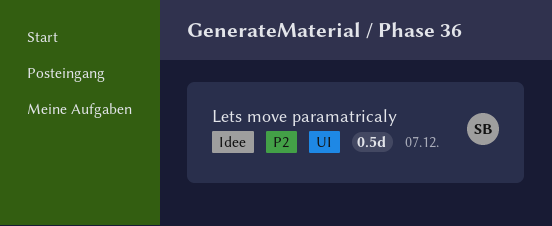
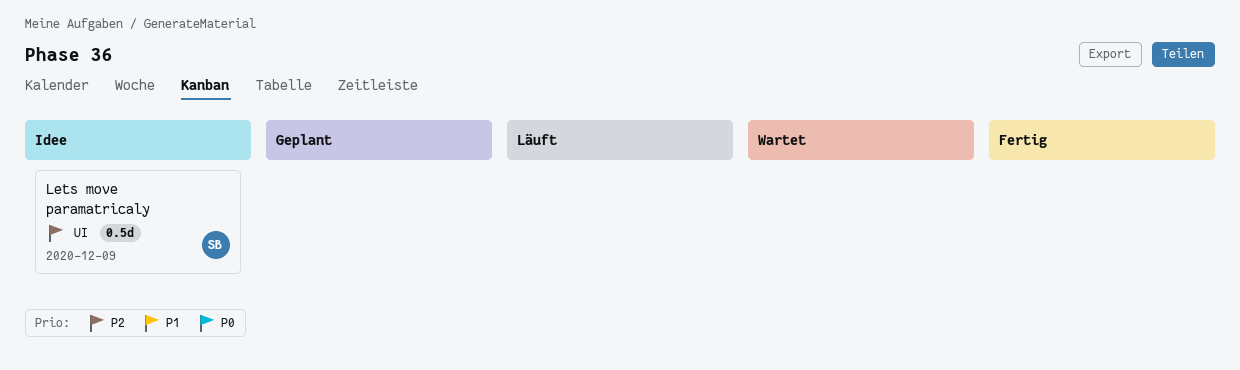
Lets move paramatricaly, due: Dec 7 -> Dec 9

